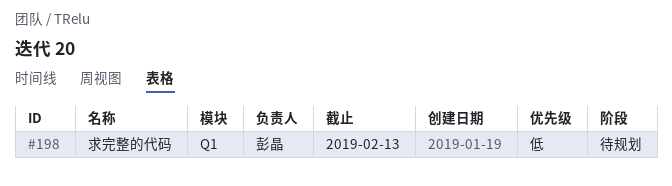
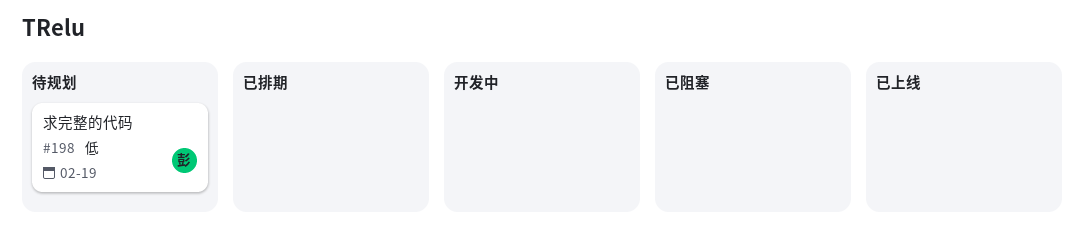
#198, due: Feb 13 -> Feb 19

